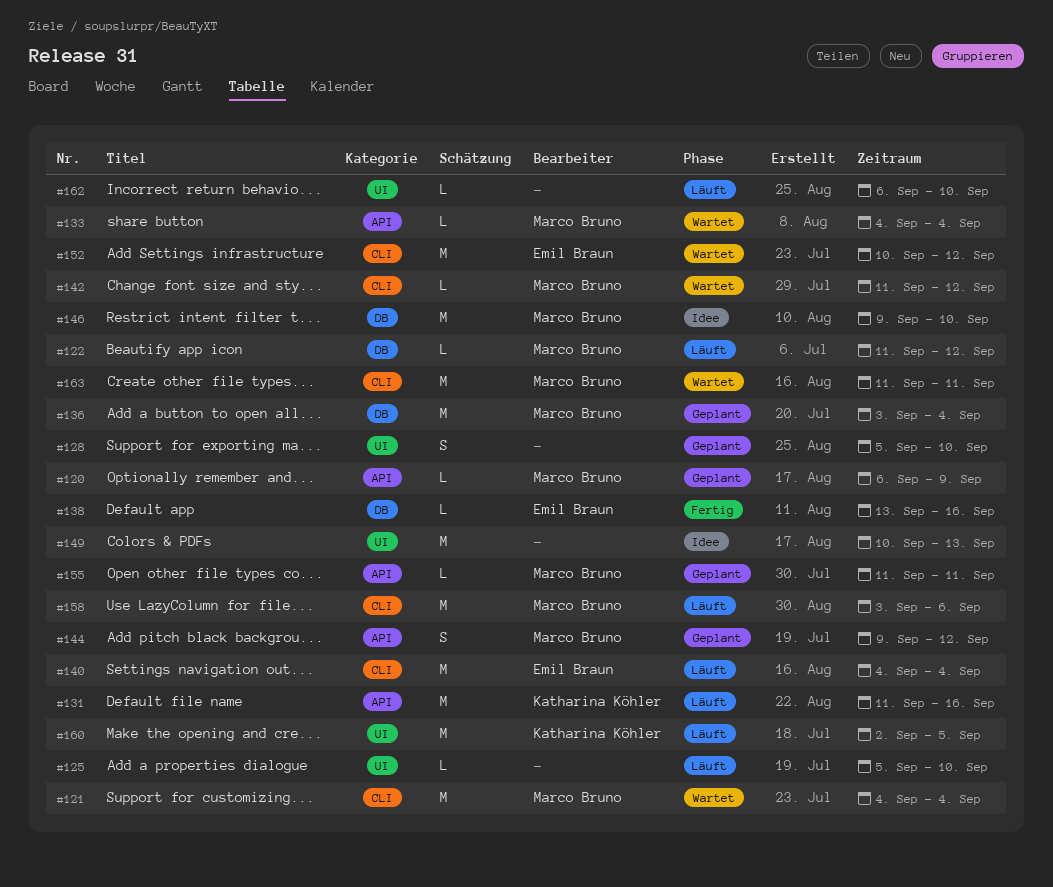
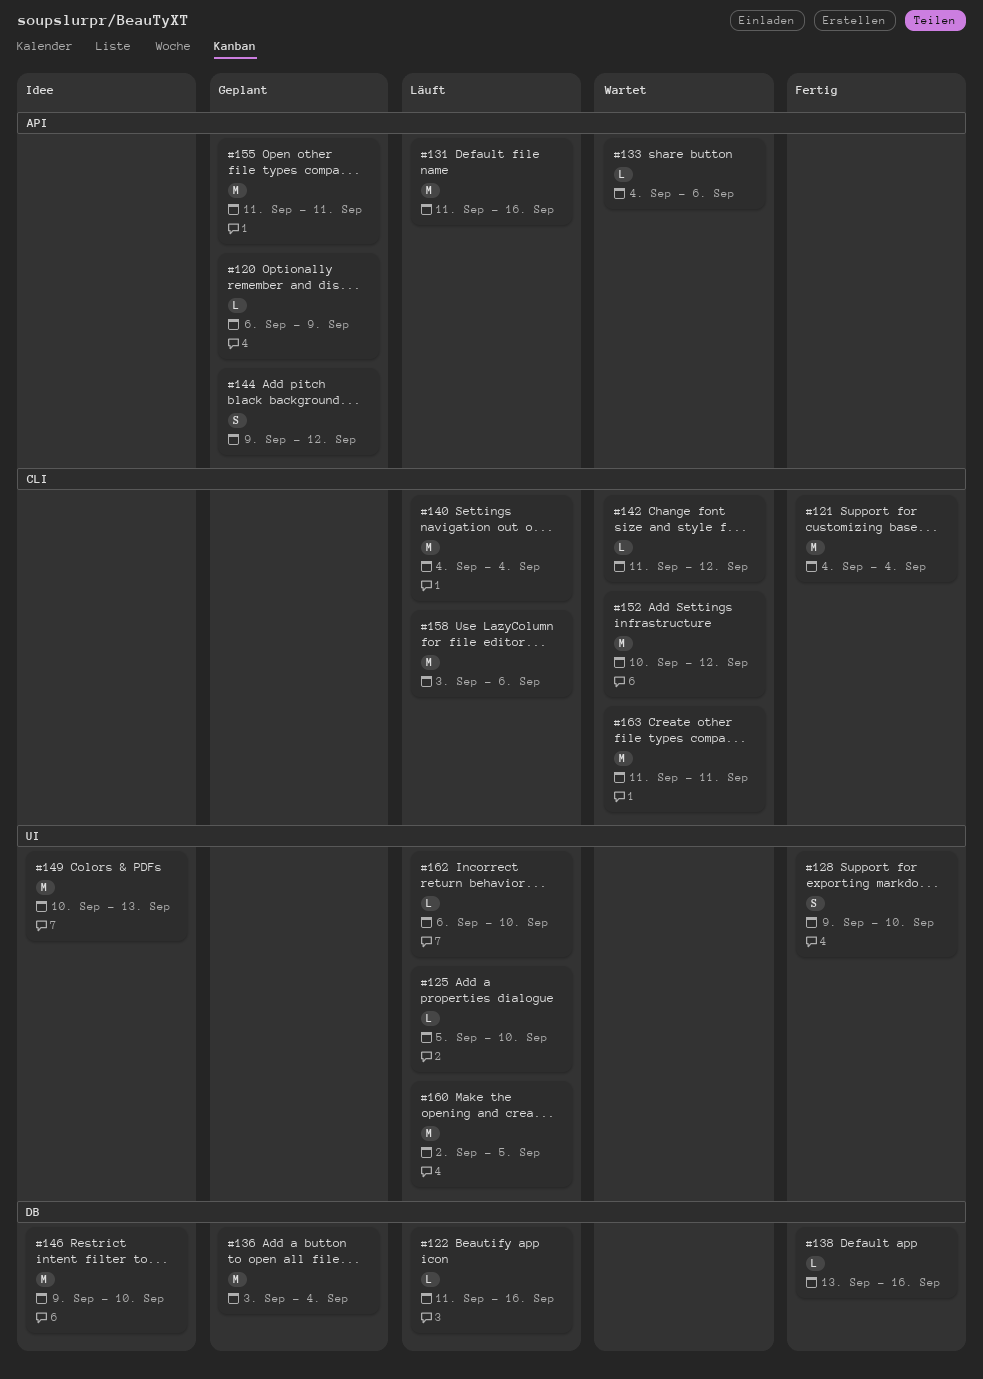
#121, status: Wartet -> Fertig
#122, due: Sep 12 -> Sep 16
#128, status: Geplant -> Fertig
#128, start: Sep 5 -> Sep 9
#133, due: Sep 4 -> Sep 6
#155, estimate: L -> M

